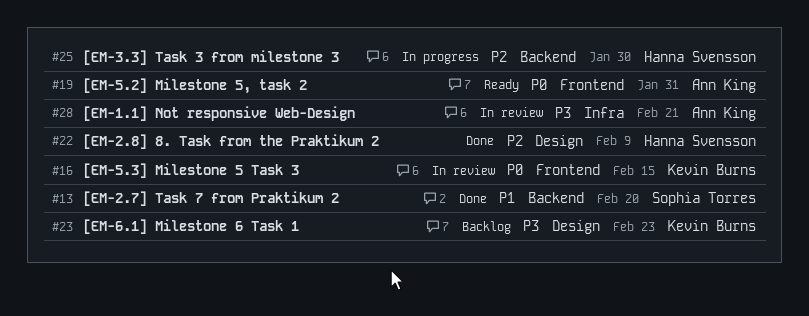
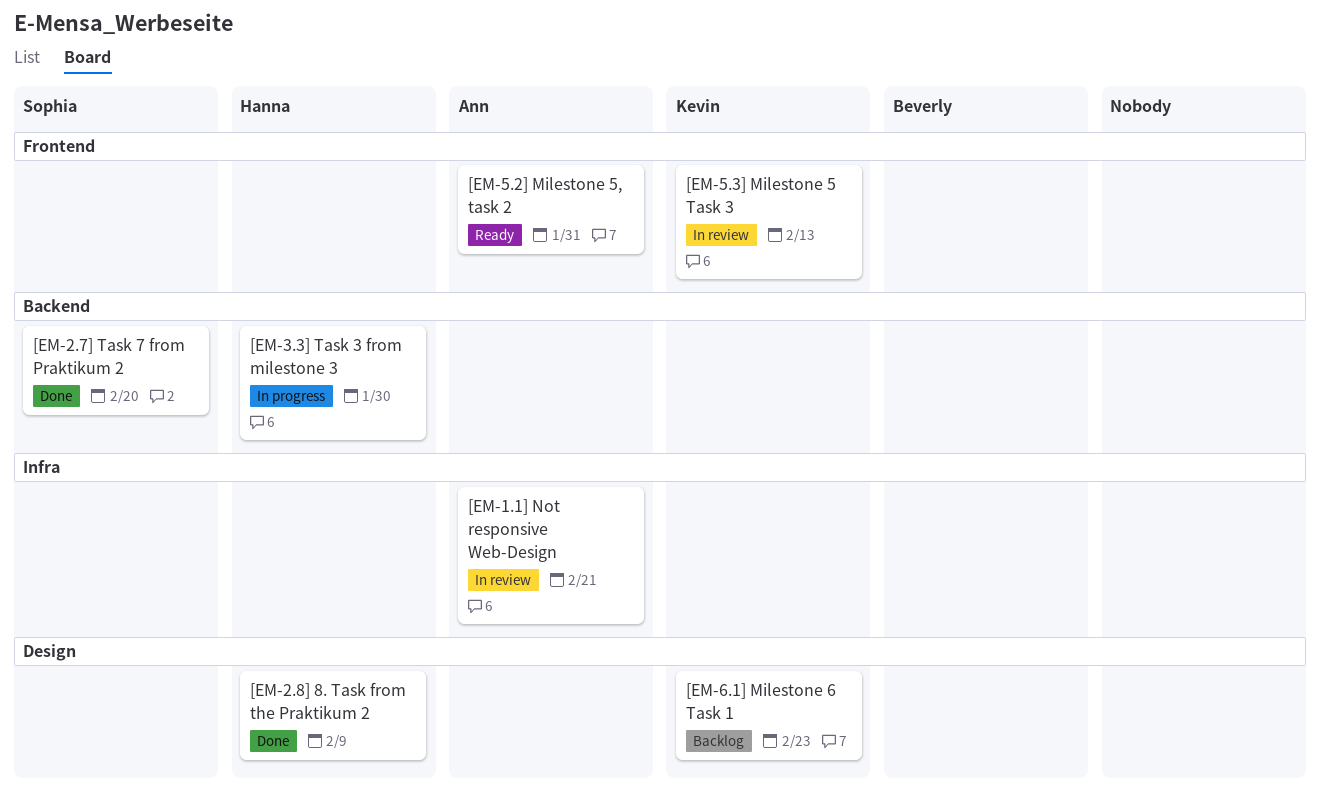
[EM-5.3] Milestone 5 Task 3, due: Feb 15 -> Feb 13

